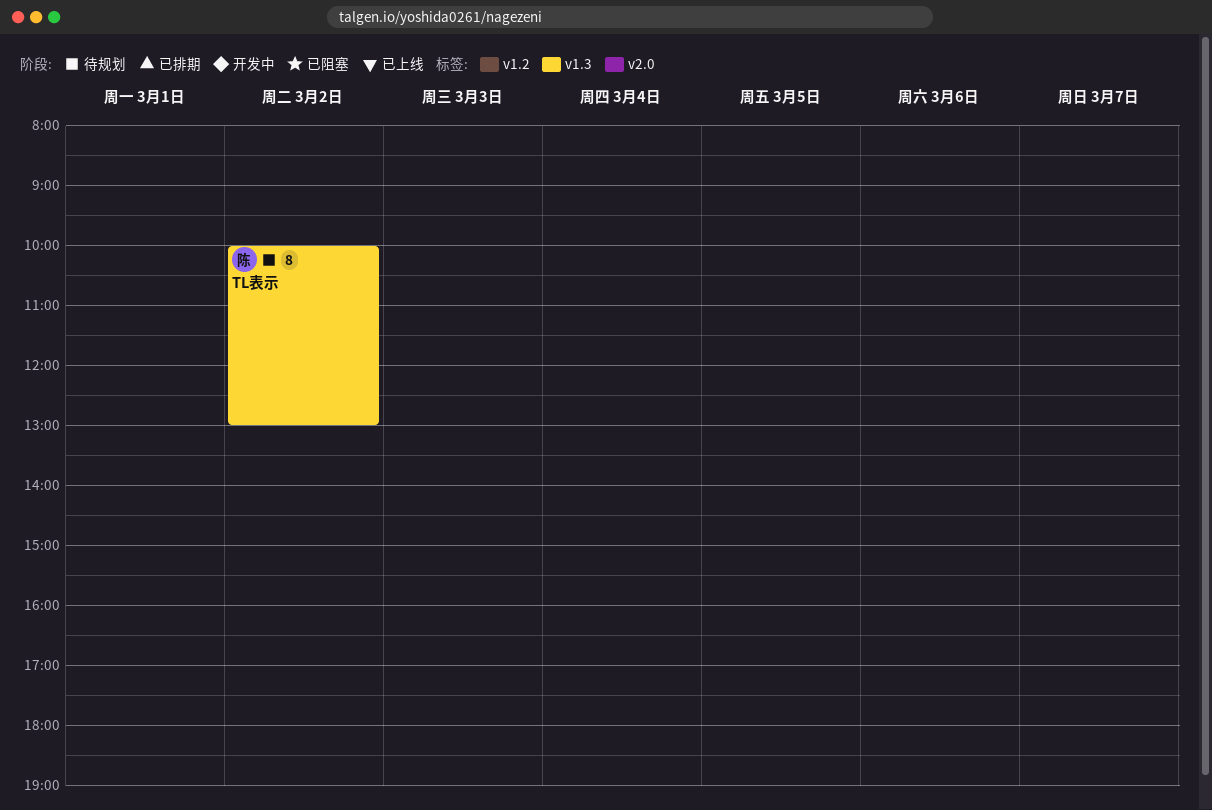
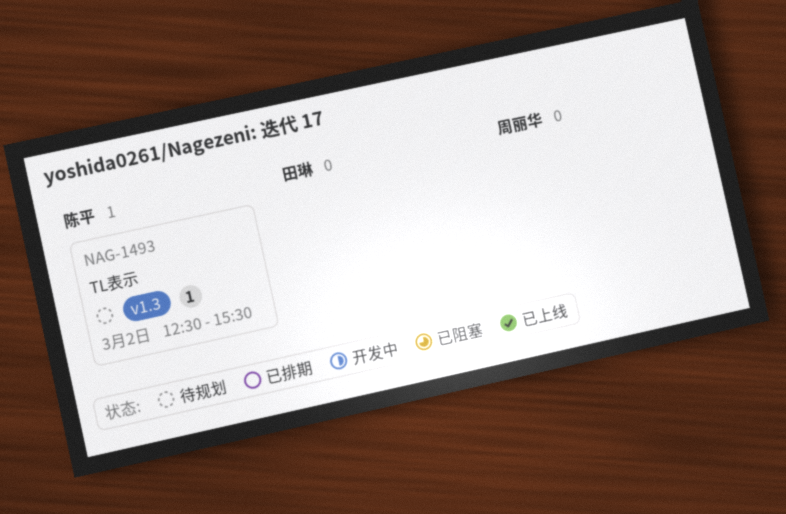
TL表示, estimate: 8 -> 1
TL表示, begins: 10:00 -> 12:30
TL表示, ends: 13:00 -> 15:30

